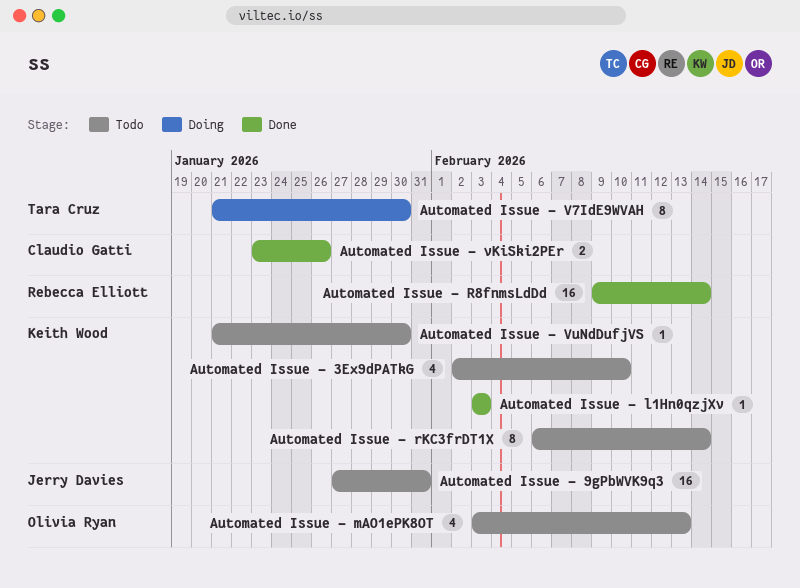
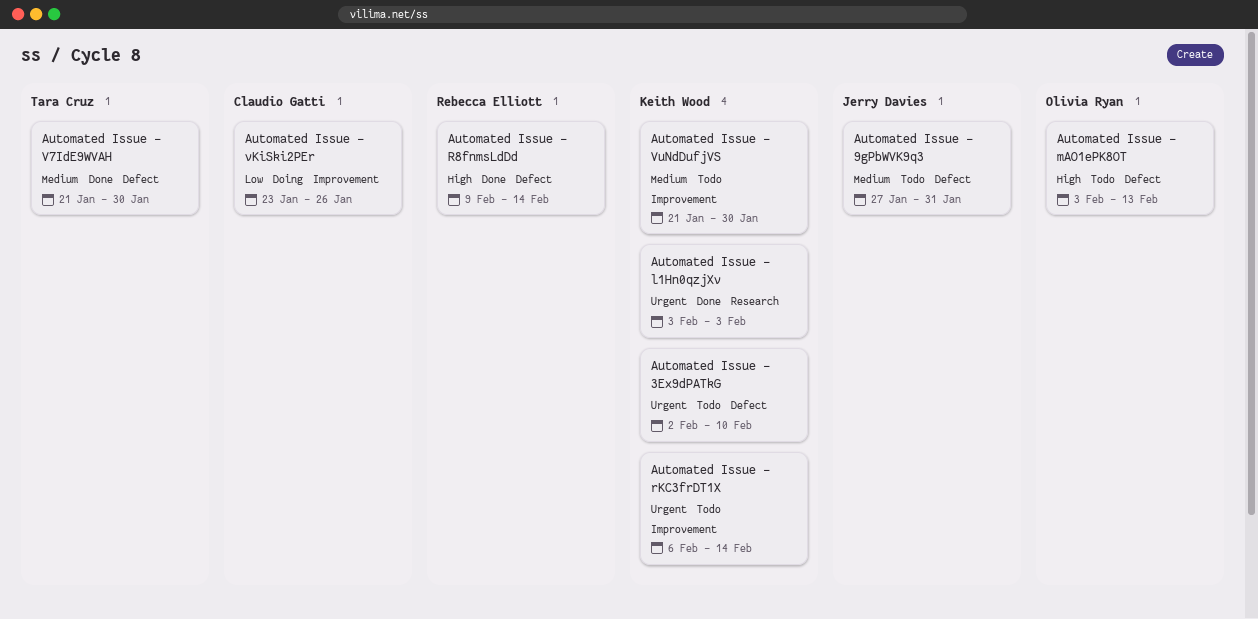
Automated Issue - V7IdE9WVAH, status: Doing -> Done
Automated Issue - vKiSki2PEr, status: Done -> Doing

